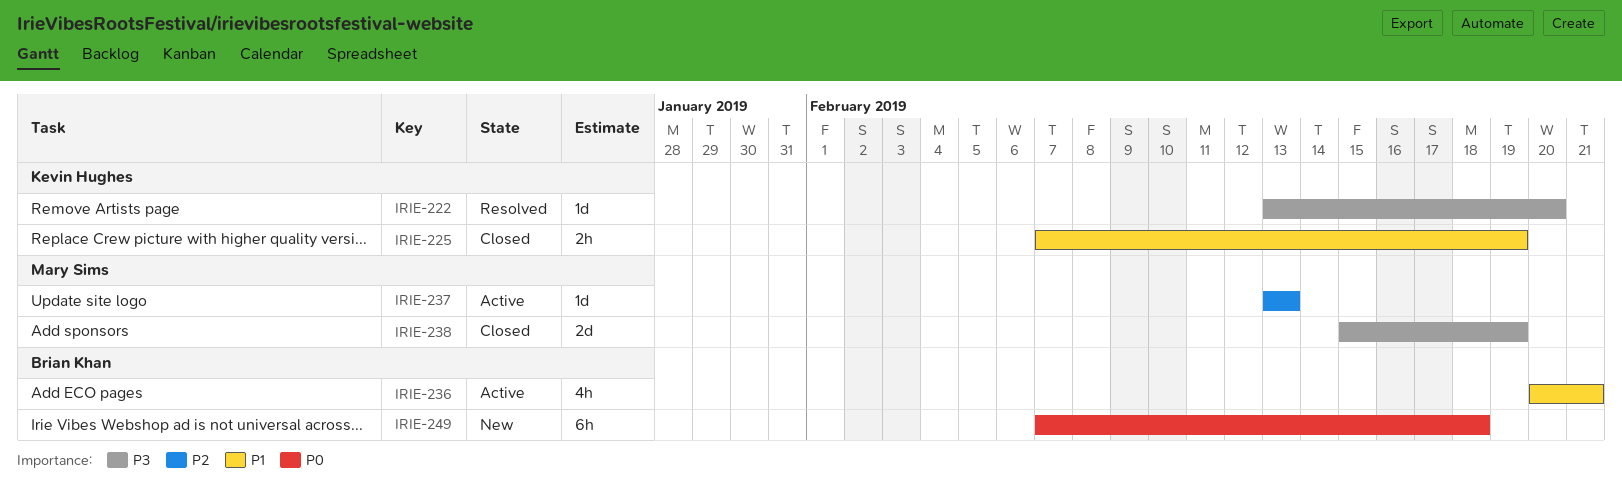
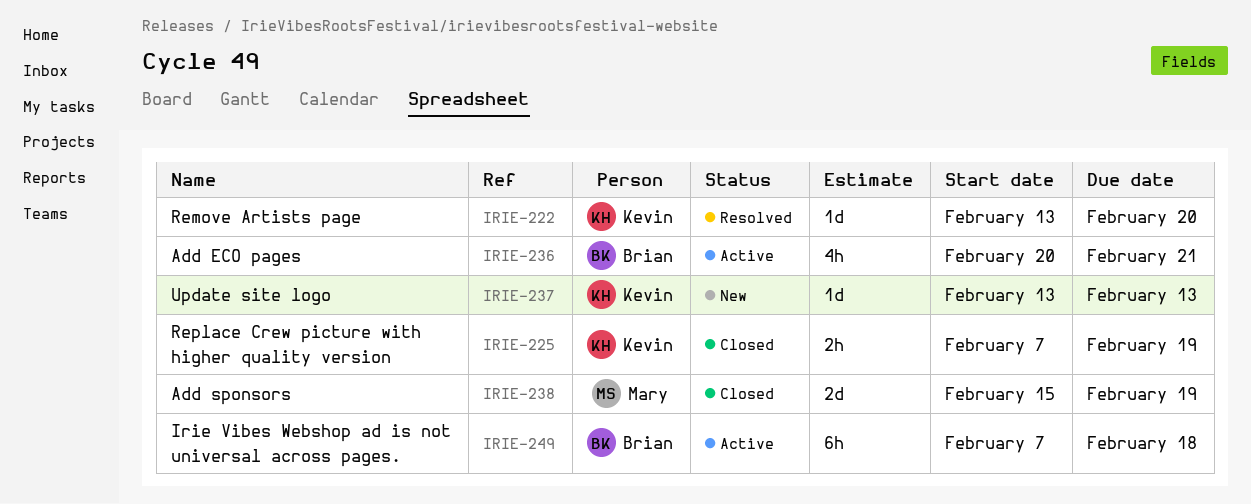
IRIE-237, status: Active -> New
IRIE-237, owner: Mary Sims -> Kevin Hughes
IRIE-249, status: New -> Active

